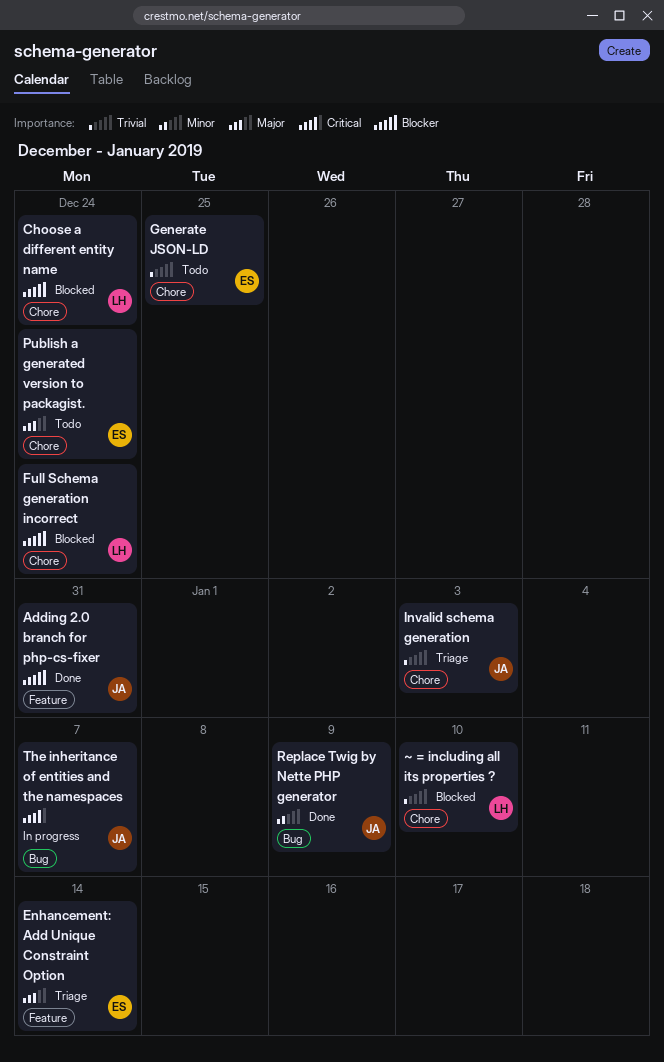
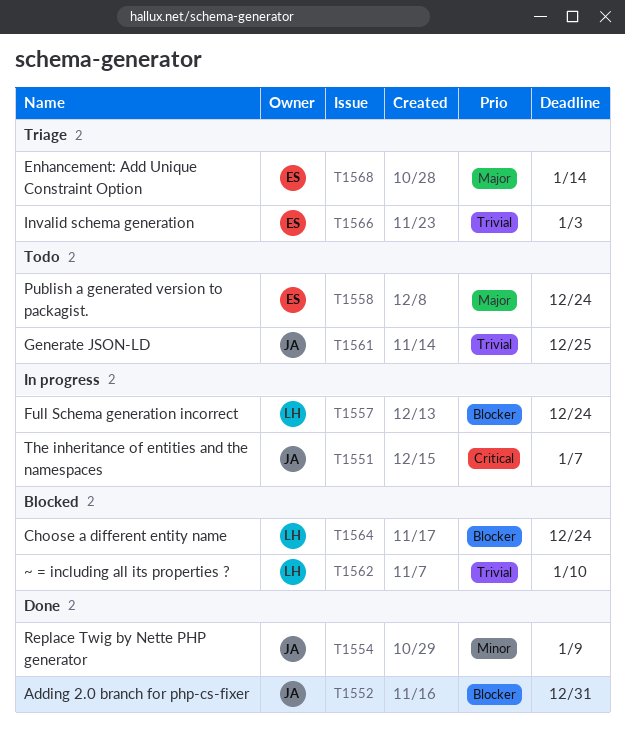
Full Schema generation incorrect, status: Blocked -> In progress
Generate JSON-LD, owner: ES -> JA
Invalid schema generation, owner: JA -> ES

